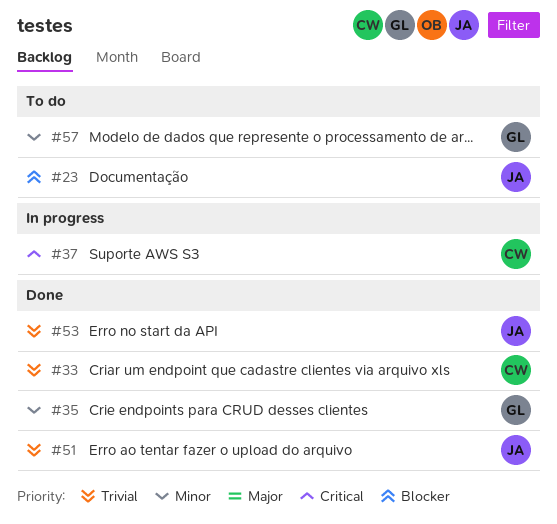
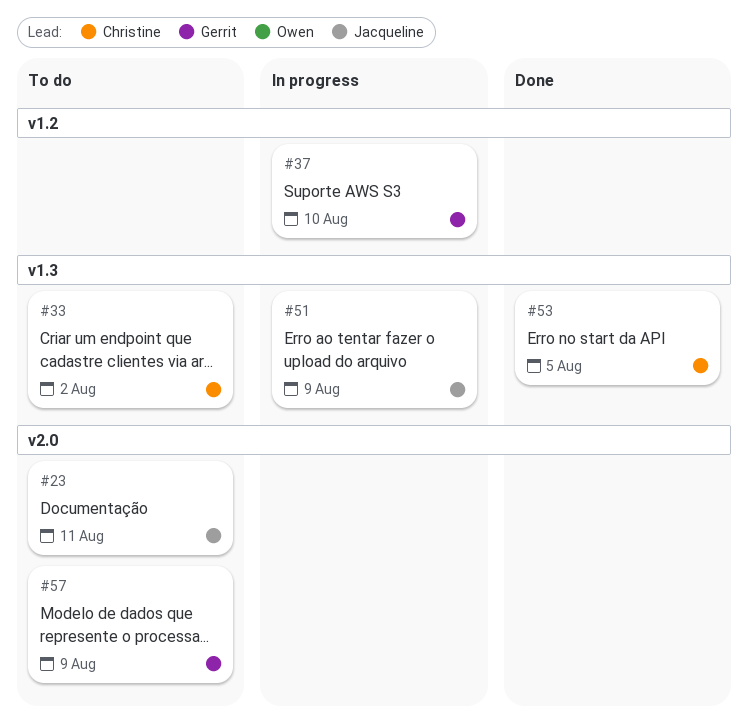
#33, status: Done -> To do
#35: present -> none
#37, owner: Christine -> Gerrit
#51, status: Done -> In progress
#53, owner: Jacqueline -> Christine

